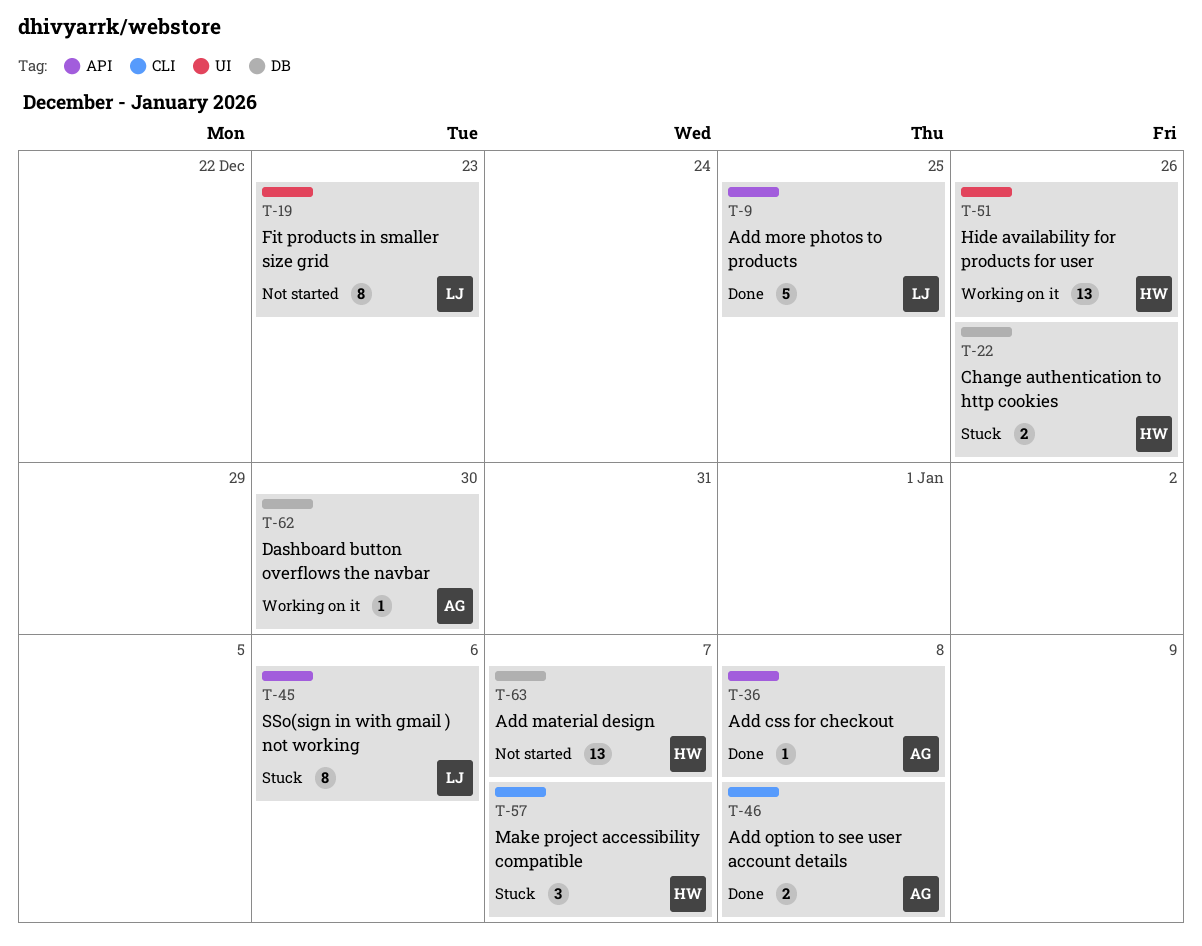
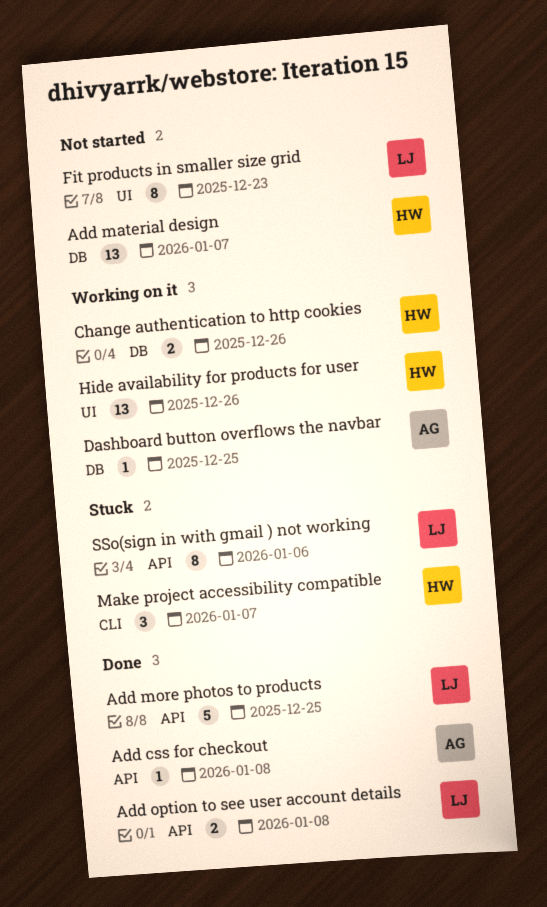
Add option to see user account details, owner: AG -> LJ
Add option to see user account details, label: CLI -> API
Change authentication to http cookies, status: Stuck -> Working on it
Dashboard button overflows the navbar, due: Dec 30 -> Dec 25

